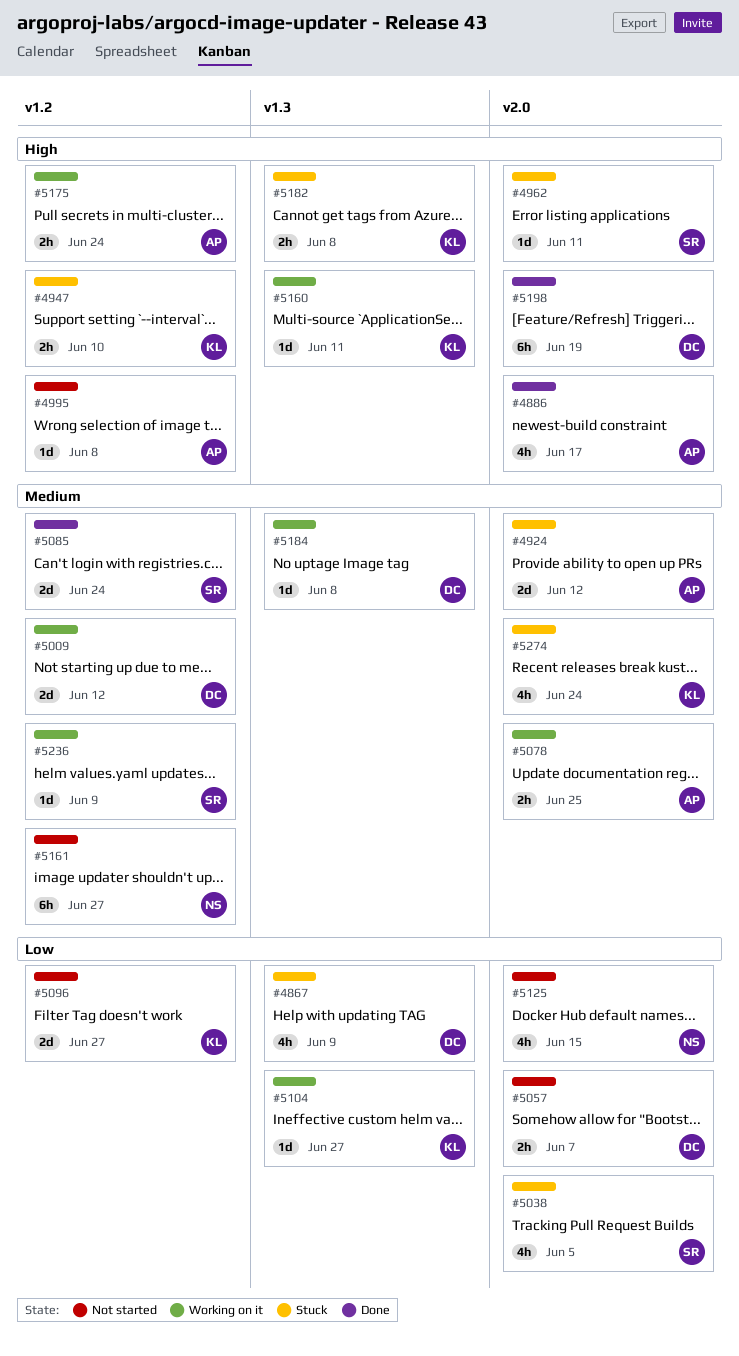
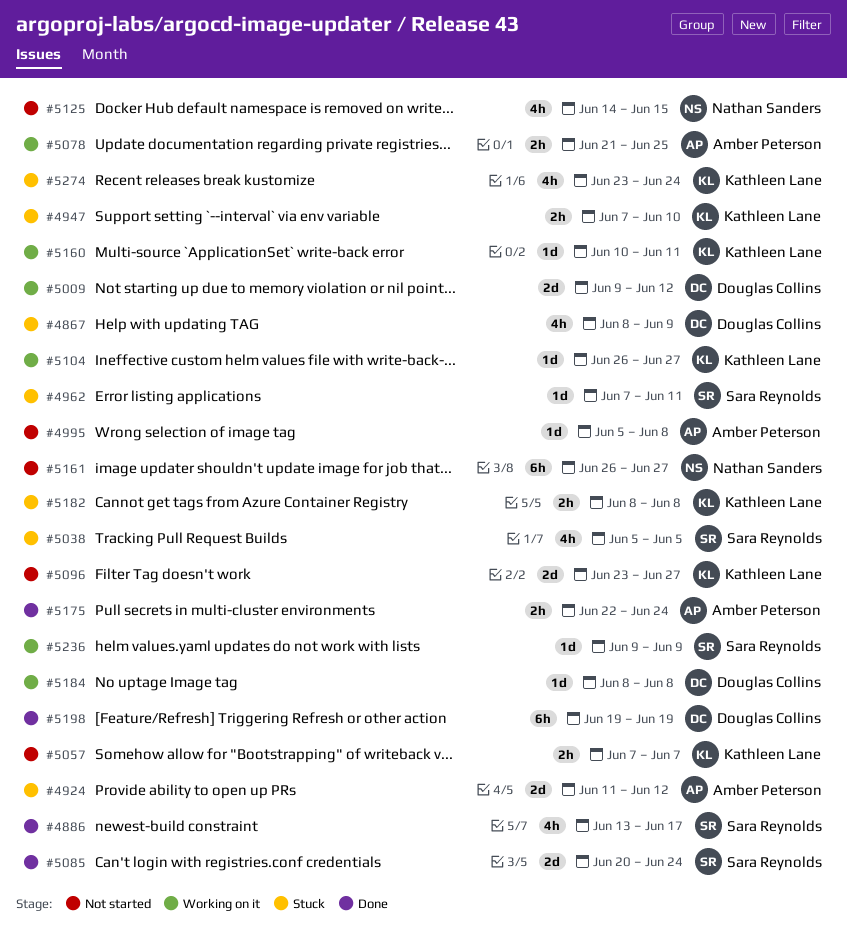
#4886, owner: Amber Peterson -> Sara Reynolds
#5057, owner: Douglas Collins -> Kathleen Lane
#5175, status: Working on it -> Done

